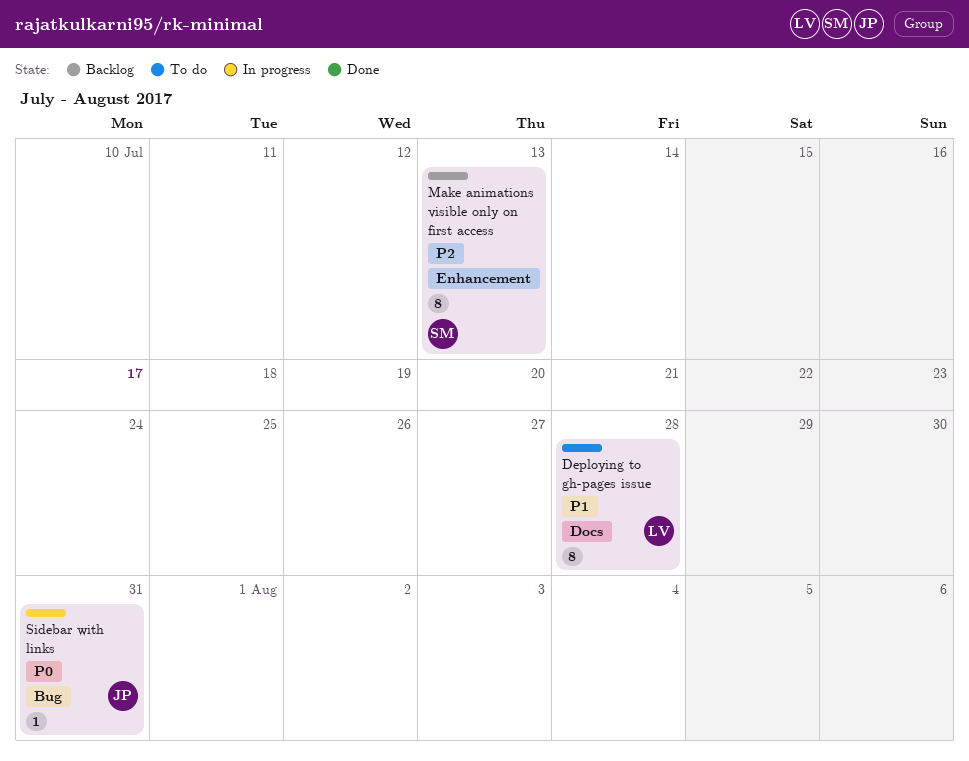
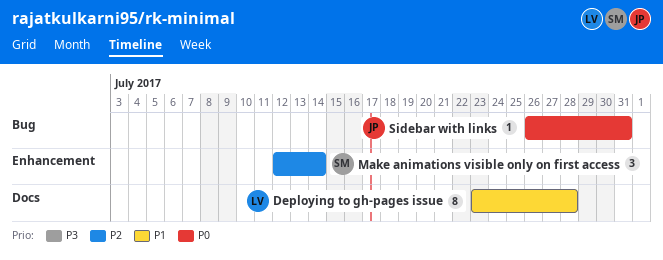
Make animations visible only on first access, estimate: 8 -> 3
Make animations visible only on first access, due: Jul 13 -> Jul 14

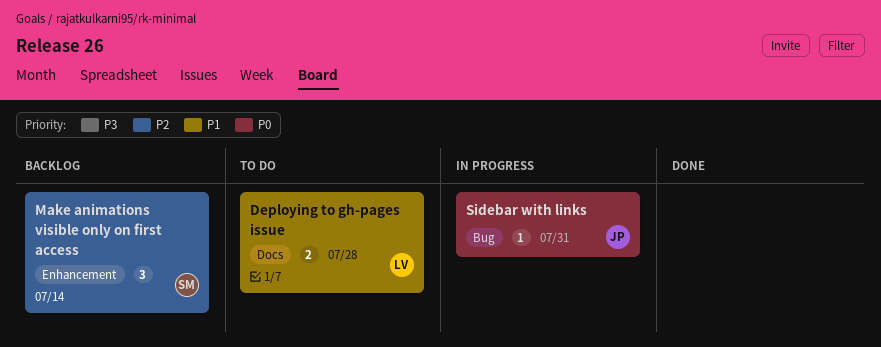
Deploying to gh-pages issue, estimate: 8 -> 2

